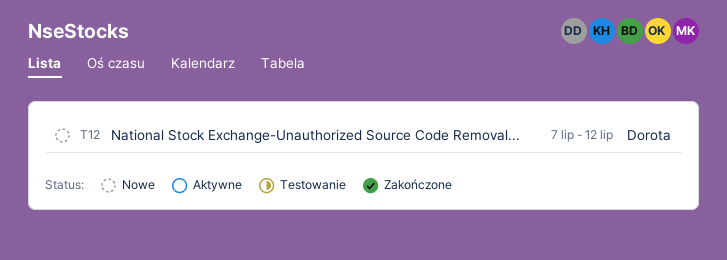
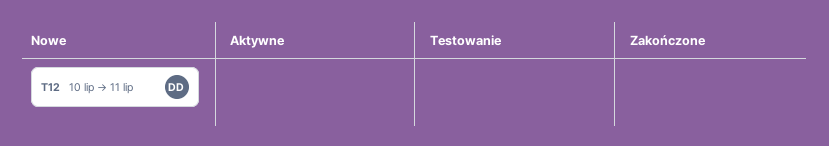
T12, start: Jul 7 -> Jul 10
T12, due: Jul 12 -> Jul 11

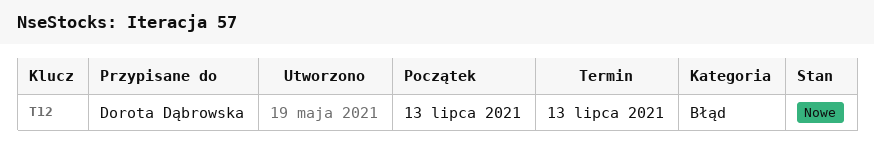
T12, start: Jul 10 -> Jul 13
T12, due: Jul 11 -> Jul 13

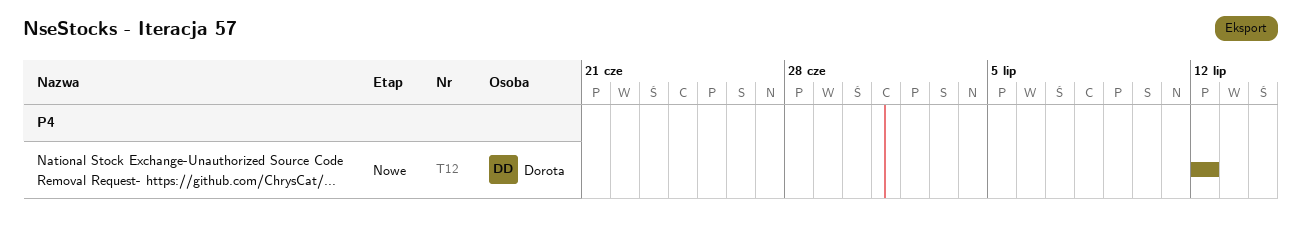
T12, start: Jul 13 -> Jul 12
T12, due: Jul 13 -> Jul 12

